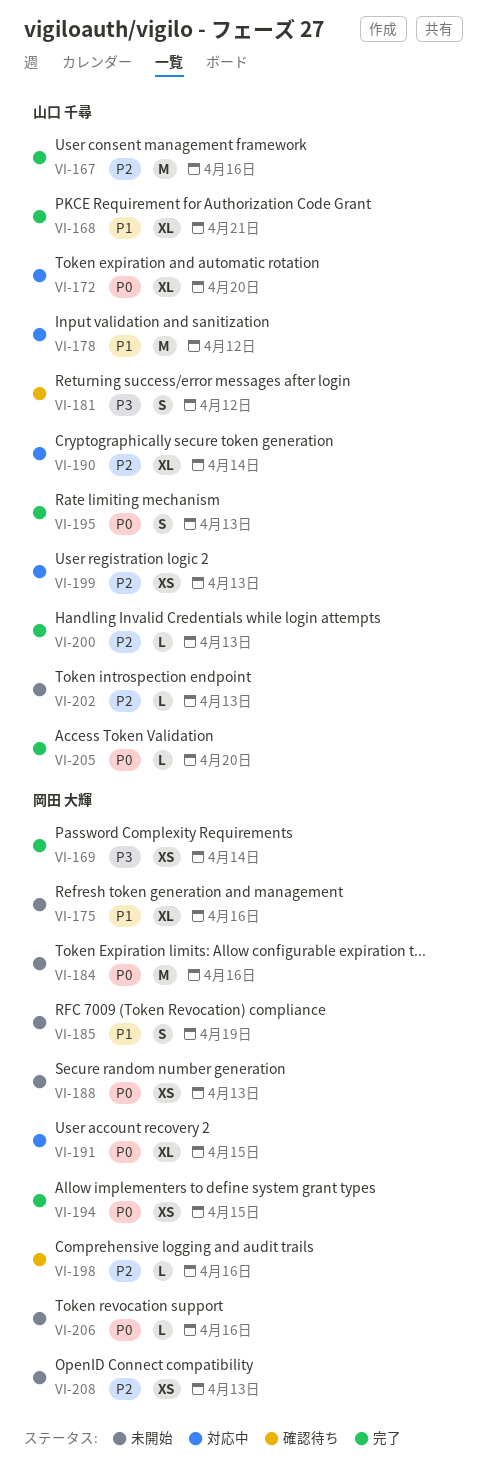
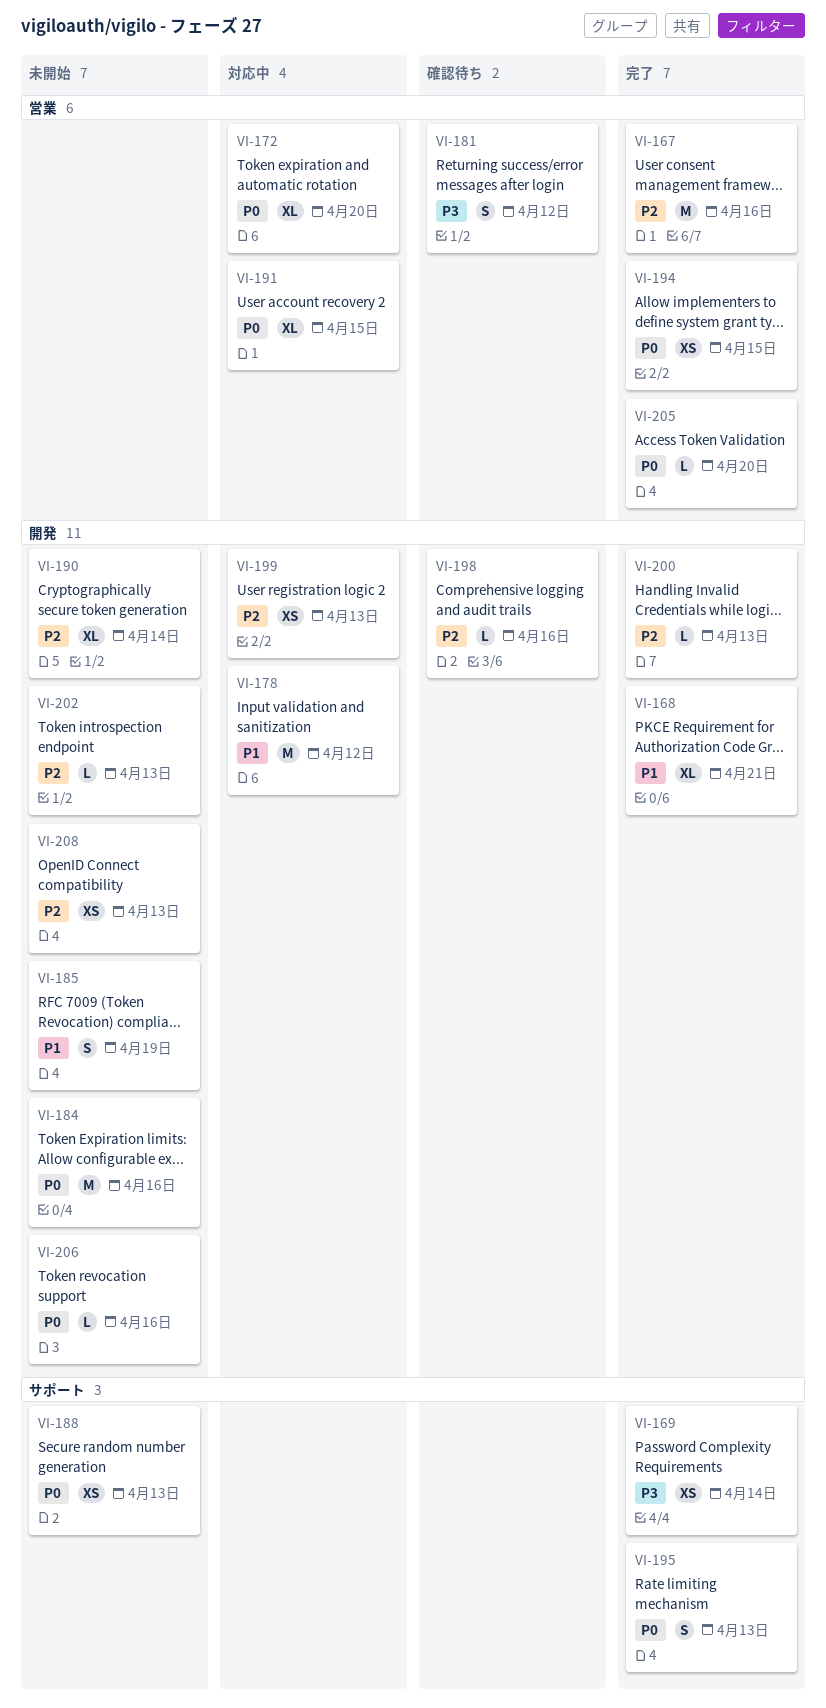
VI-175: present -> none
VI-190, status: 対応中 -> 未開始

